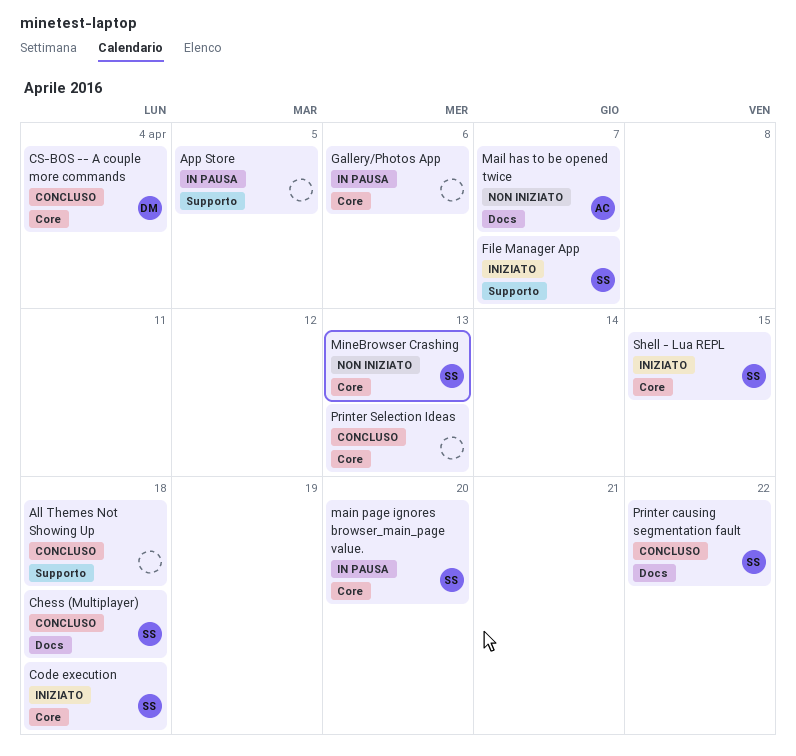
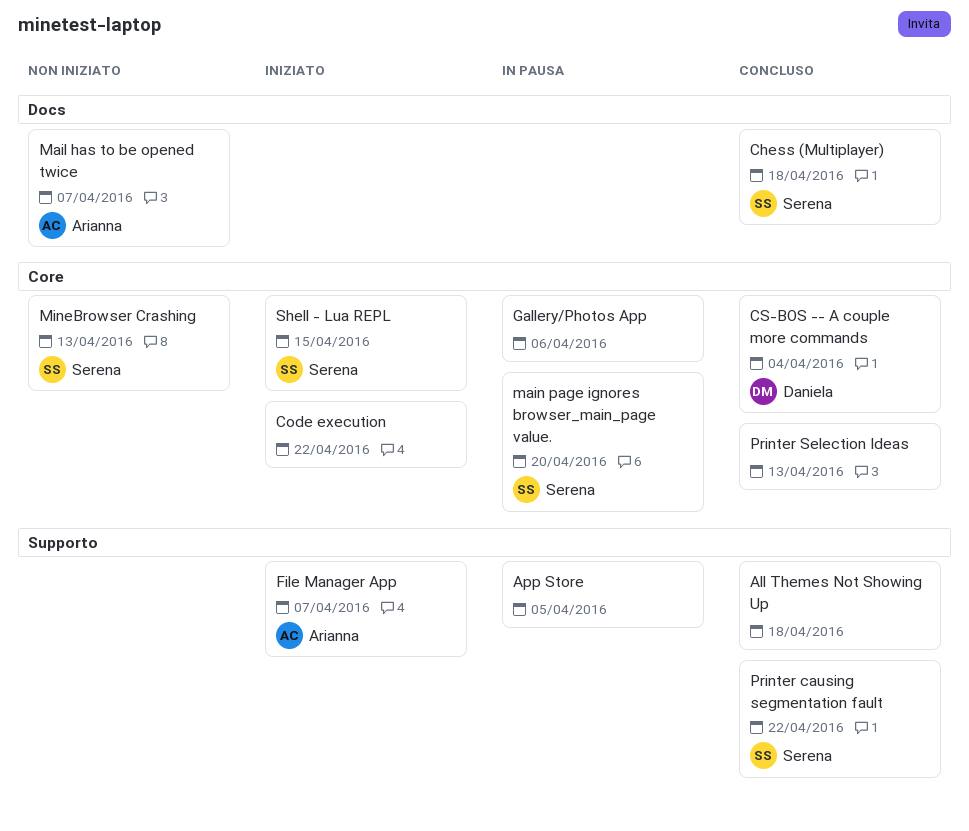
Code execution, owner: Serena -> none
Code execution, due: Apr 18 -> Apr 22
File Manager App, owner: Serena -> Arianna
Printer causing segmentation fault, label: Docs -> Supporto

